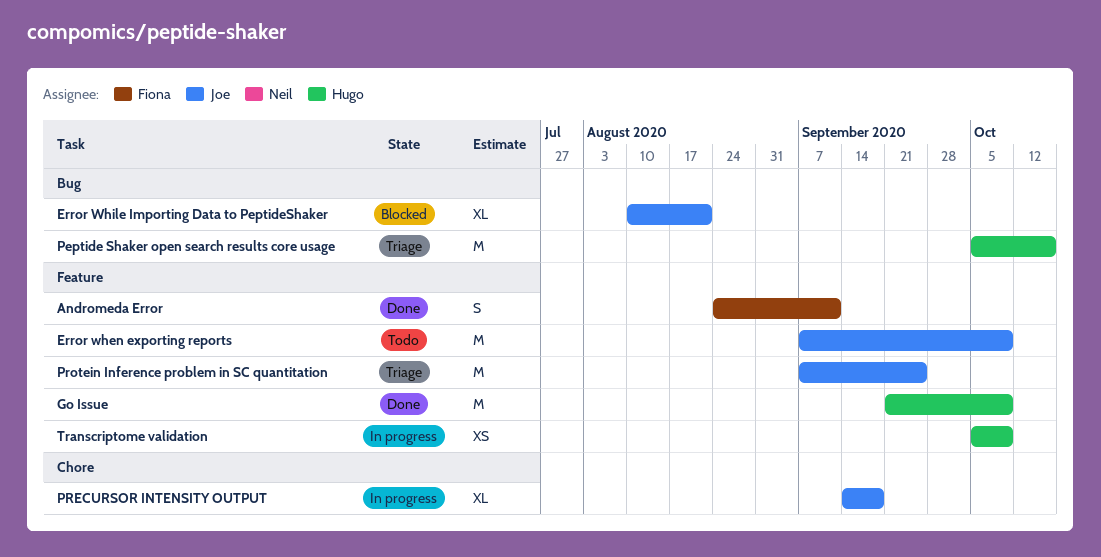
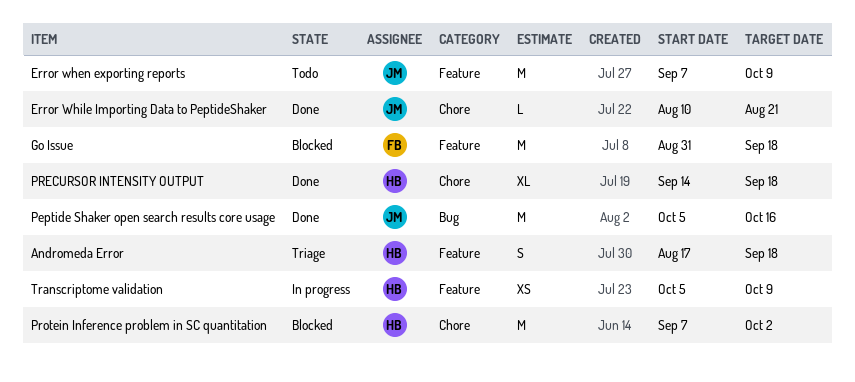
Andromeda Error, status: Done -> Triage
Andromeda Error, owner: Fiona -> Hugo
Andromeda Error, start: Aug 24 -> Aug 17
Andromeda Error, due: Sep 11 -> Sep 18
Error While Importing Data to PeptideShaker, status: Blocked -> Done
Error While Importing Data to PeptideShaker, label: Bug -> Chore
Error While Importing Data to PeptideShaker, estimate: XL -> L
Go Issue, status: Done -> Blocked
Go Issue, owner: Hugo -> Fiona
Go Issue, start: Sep 21 -> Aug 31
Go Issue, due: Oct 9 -> Sep 18
Peptide Shaker open search results core usage, status: Triage -> Done
Peptide Shaker open search results core usage, owner: Hugo -> Joe
PRECURSOR INTENSITY OUTPUT, status: In progress -> Done
PRECURSOR INTENSITY OUTPUT, owner: Joe -> Hugo
Protein Inference problem in SC quantitation, status: Triage -> Blocked
Protein Inference problem in SC quantitation, owner: Joe -> Hugo
Protein Inference problem in SC quantitation, label: Feature -> Chore
Protein Inference problem in SC quantitation, due: Sep 25 -> Oct 2

